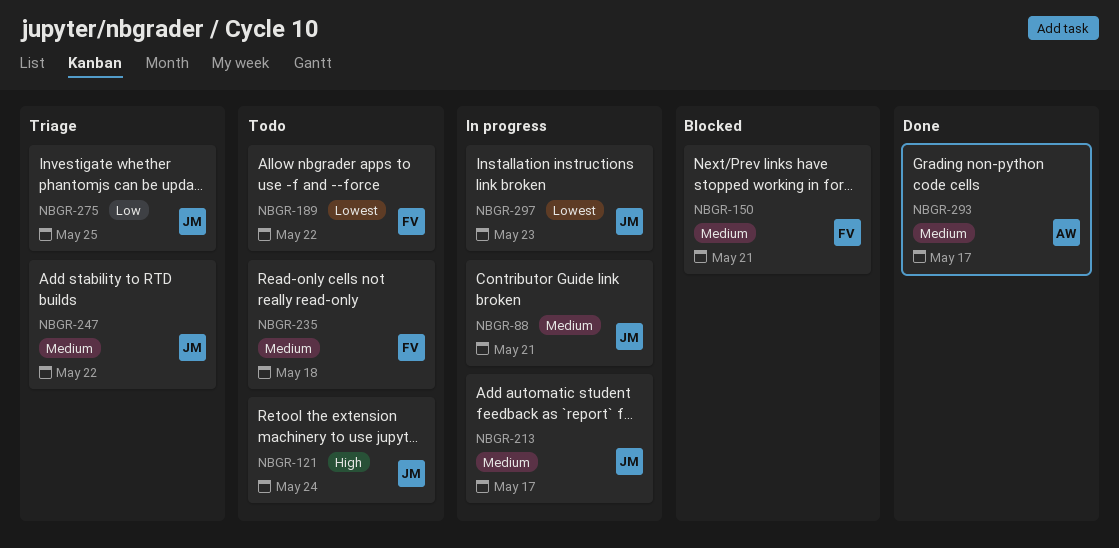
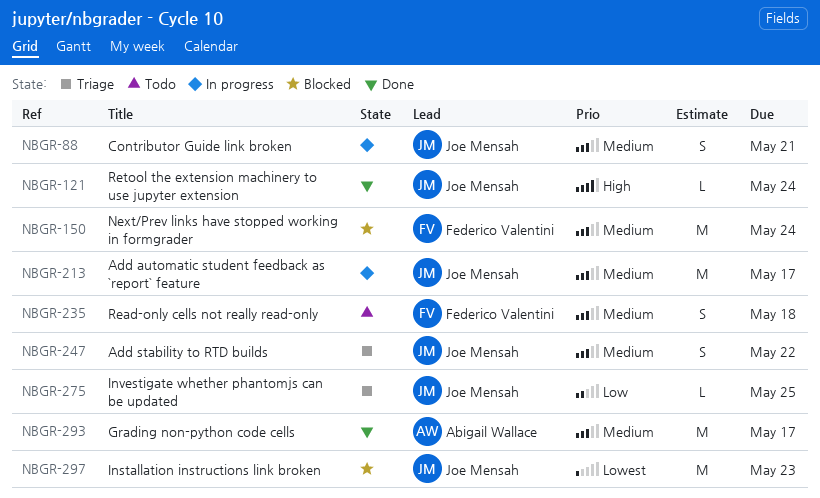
NBGR-121, status: Todo -> Done
NBGR-150, due: May 21 -> May 24
NBGR-189: present -> none
NBGR-297, status: In progress -> Blocked

